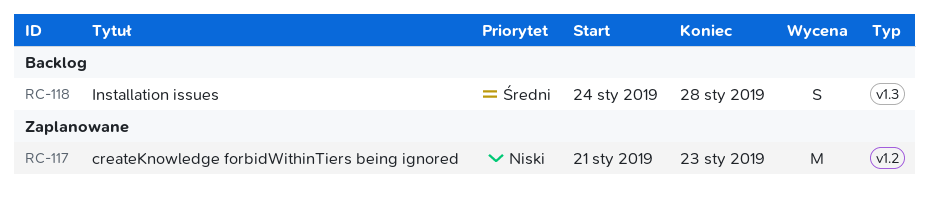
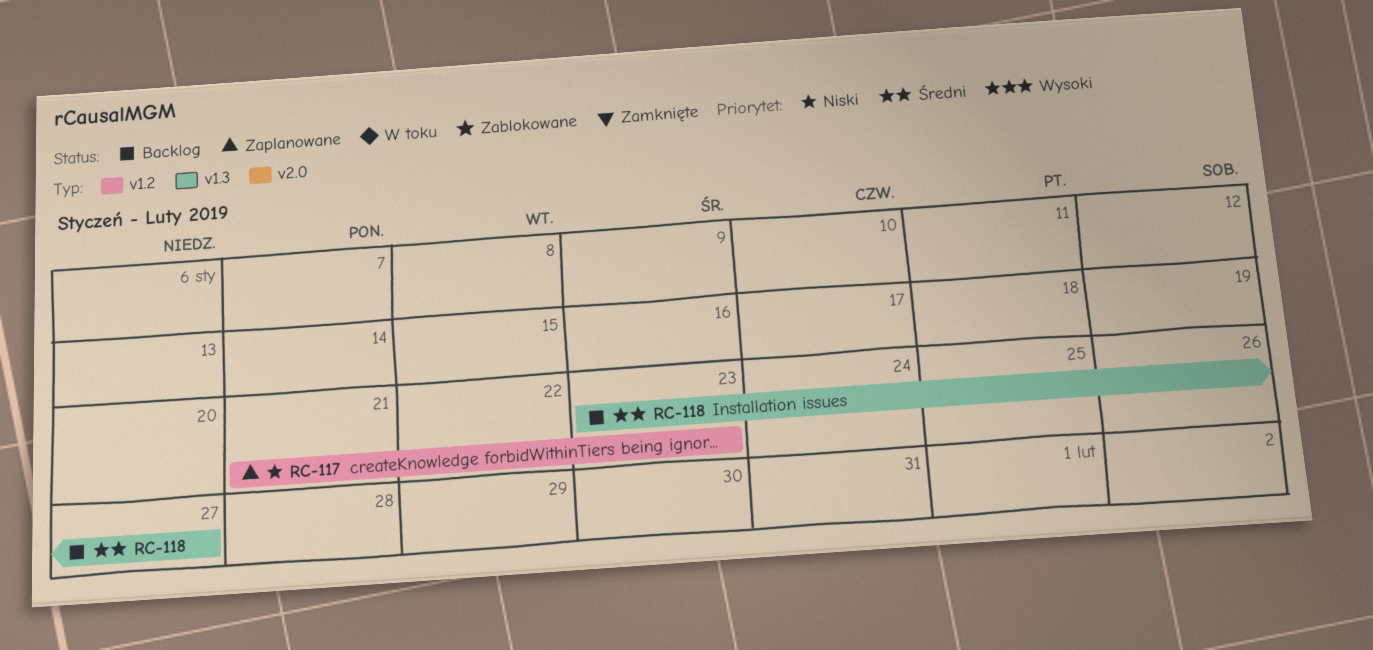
RC-118, start: Jan 24 -> Jan 23
RC-118, due: Jan 28 -> Jan 27

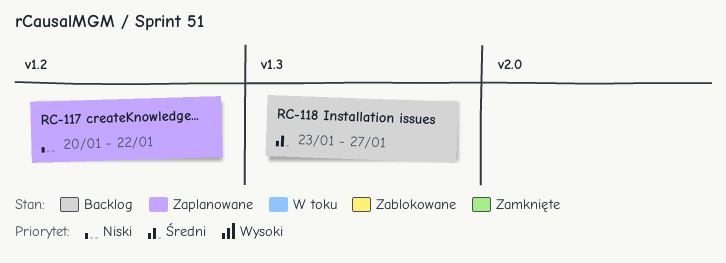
RC-117, start: Jan 21 -> Jan 20
RC-117, due: Jan 23 -> Jan 22

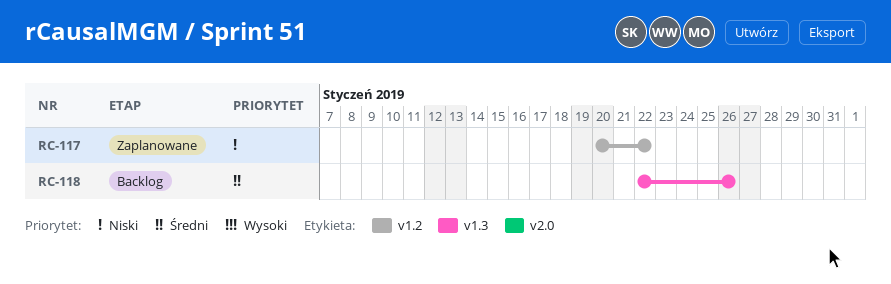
RC-118, start: Jan 23 -> Jan 22
RC-118, due: Jan 27 -> Jan 26

